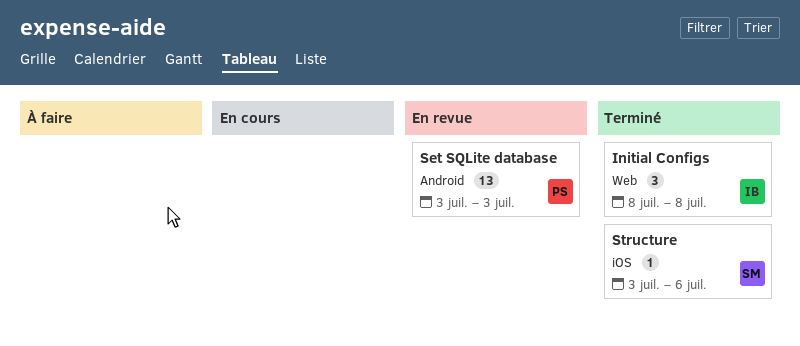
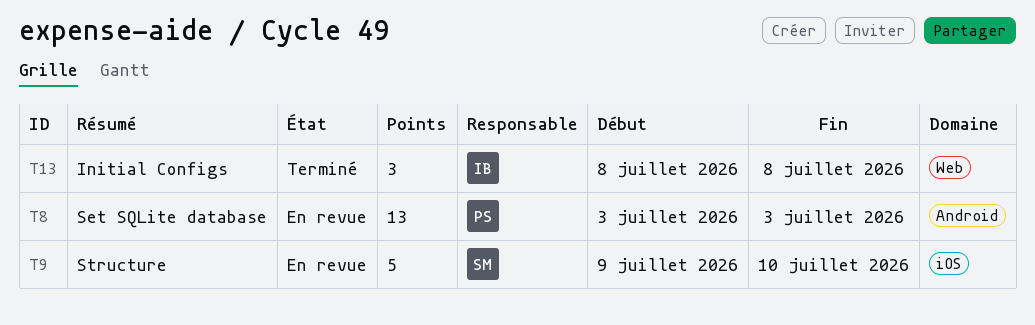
Structure, status: Terminé -> En revue
Structure, estimate: 1 -> 5
Structure, start: Jul 3 -> Jul 9
Structure, due: Jul 6 -> Jul 10

